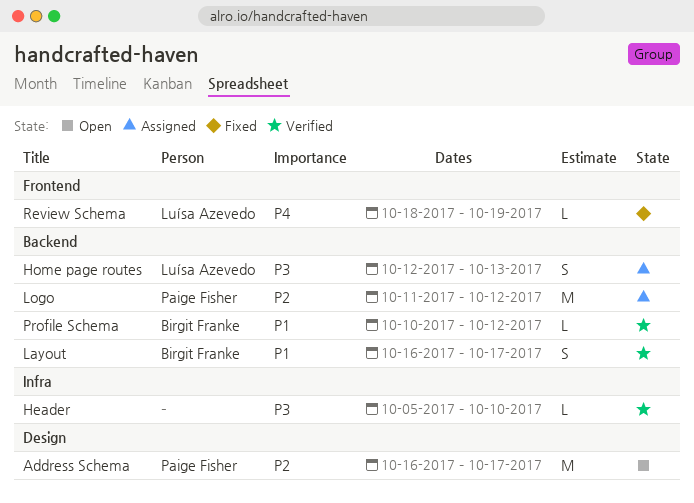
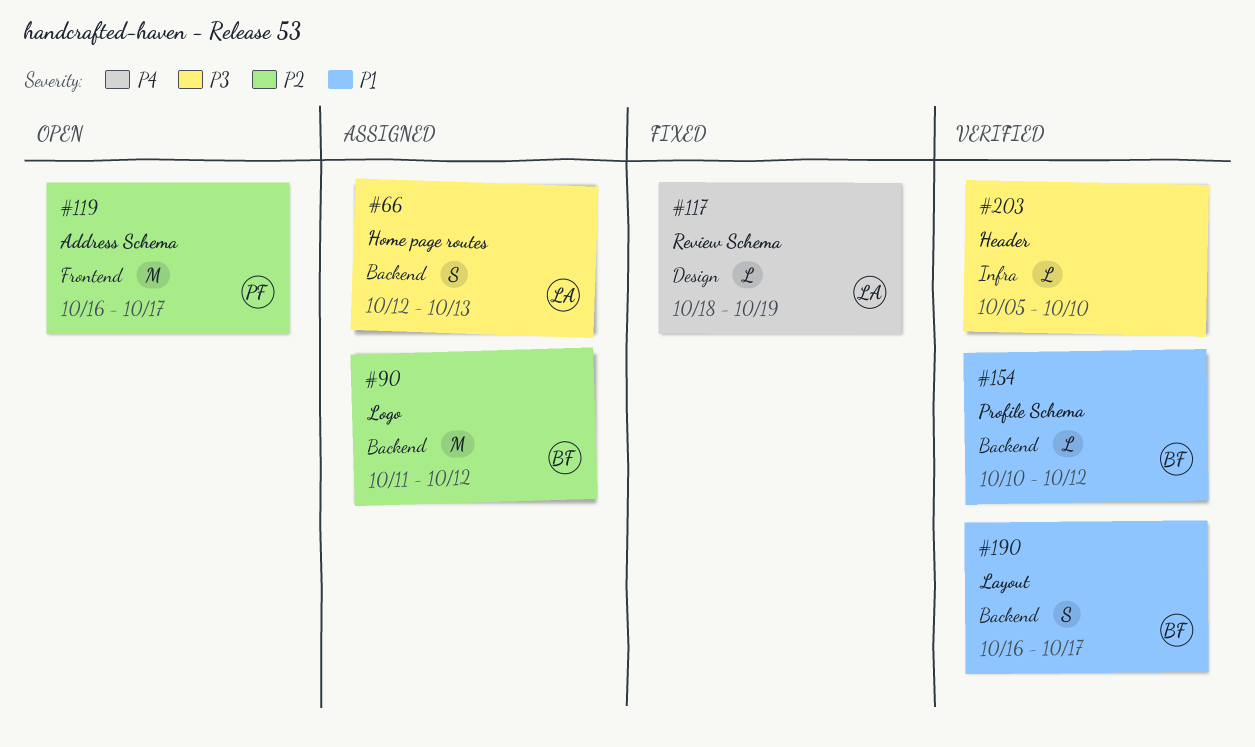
Address Schema, label: Design -> Frontend
Logo, owner: Paige Fisher -> Birgit Franke
Review Schema, label: Frontend -> Design

